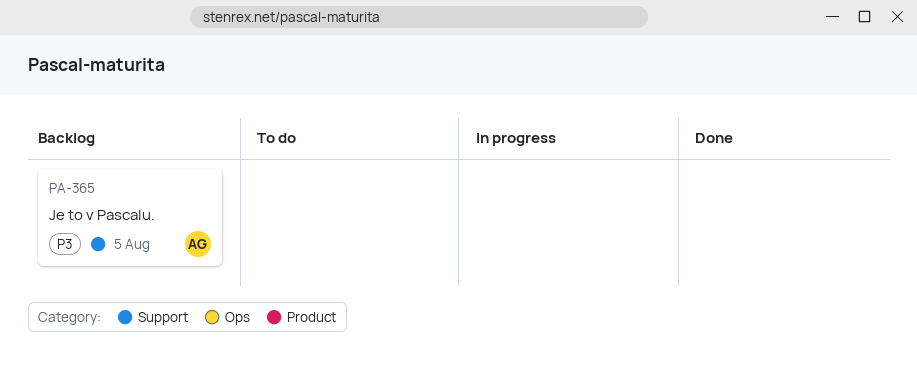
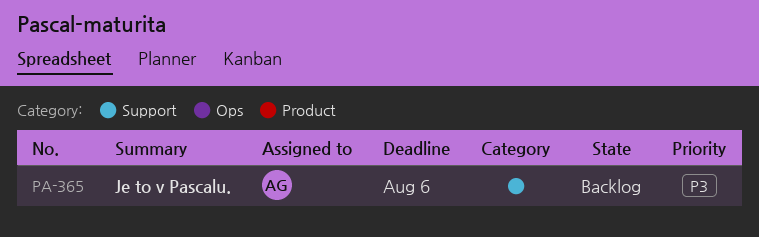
PA-365, due: Aug 5 -> Aug 6

